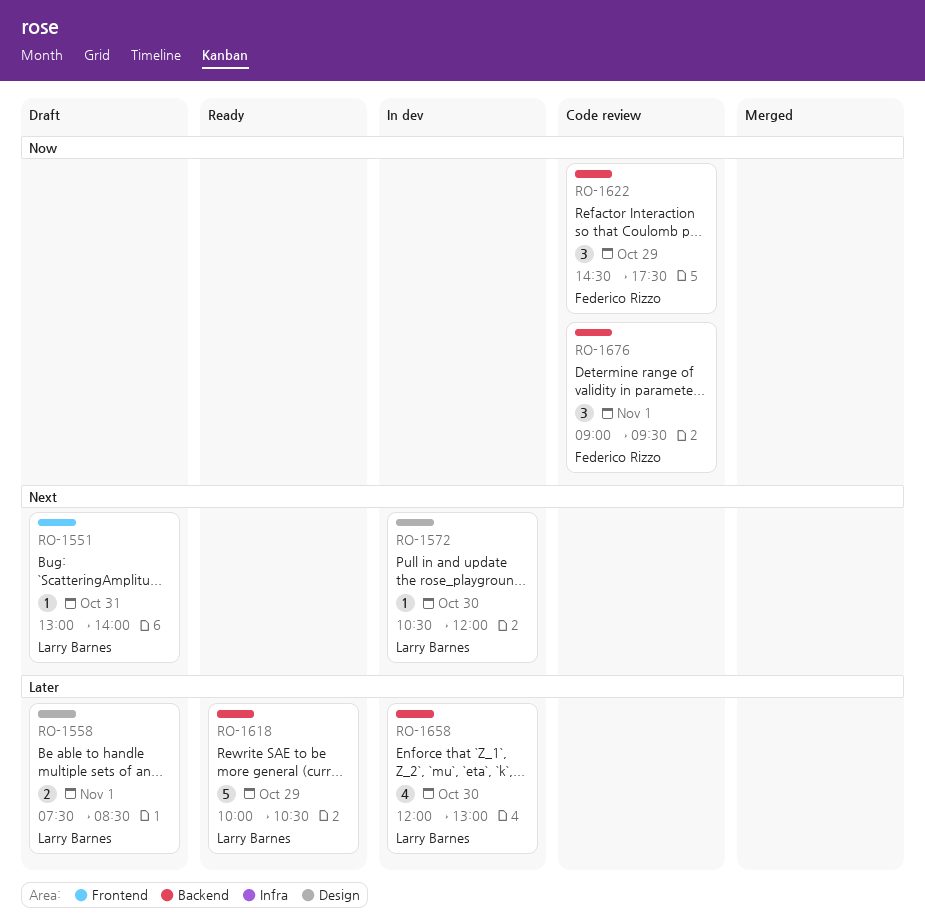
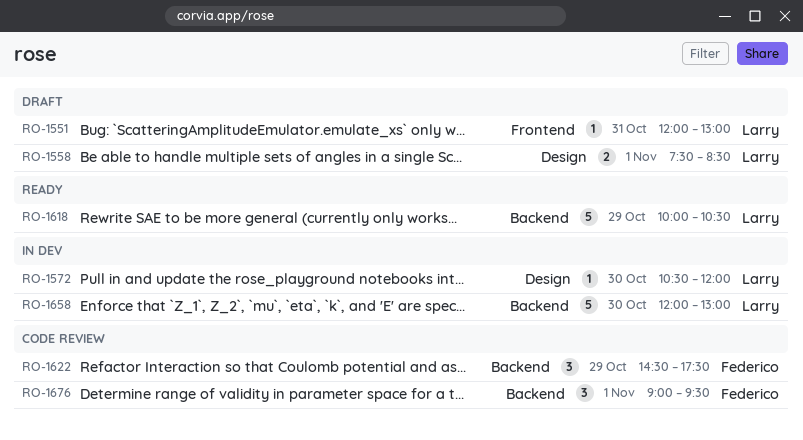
RO-1551, begins: 13:00 -> 12:00
RO-1551, ends: 14:00 -> 13:00
RO-1658, estimate: 4 -> 5

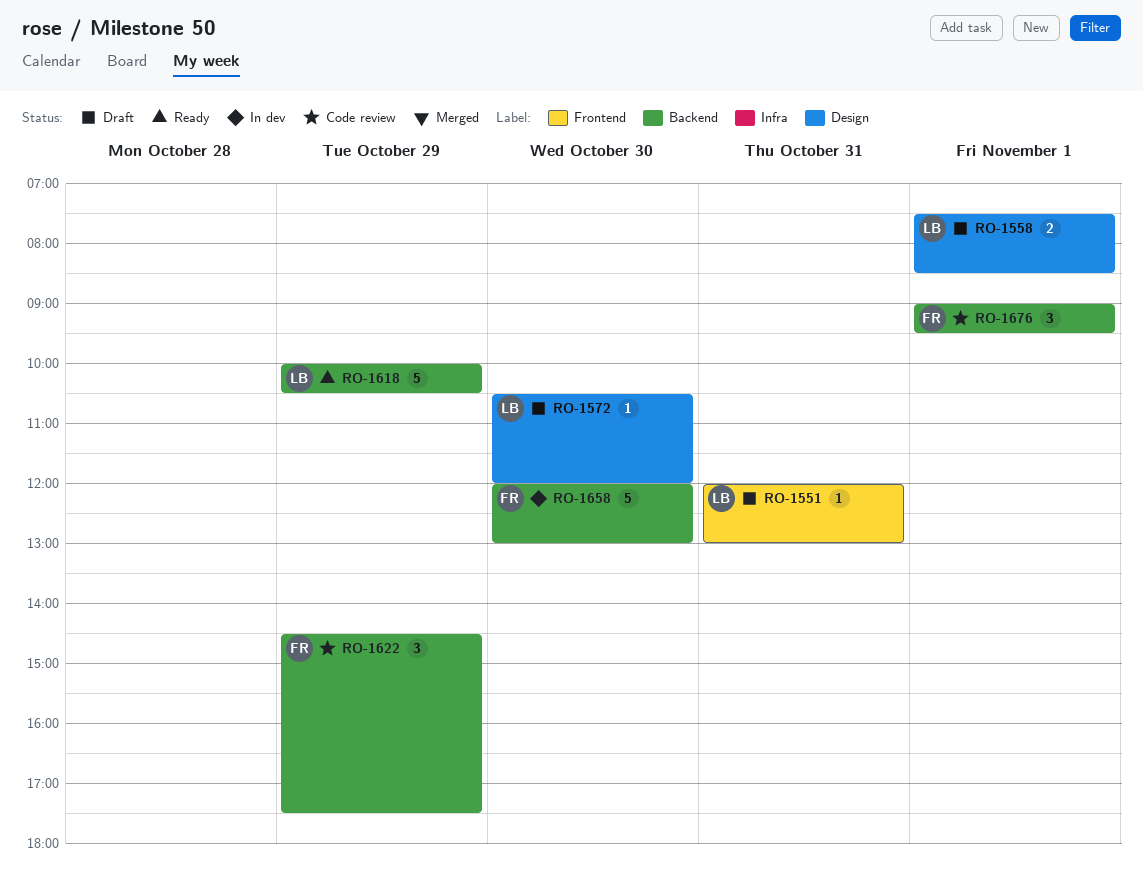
RO-1572, status: In dev -> Draft
RO-1658, owner: Larry -> Federico

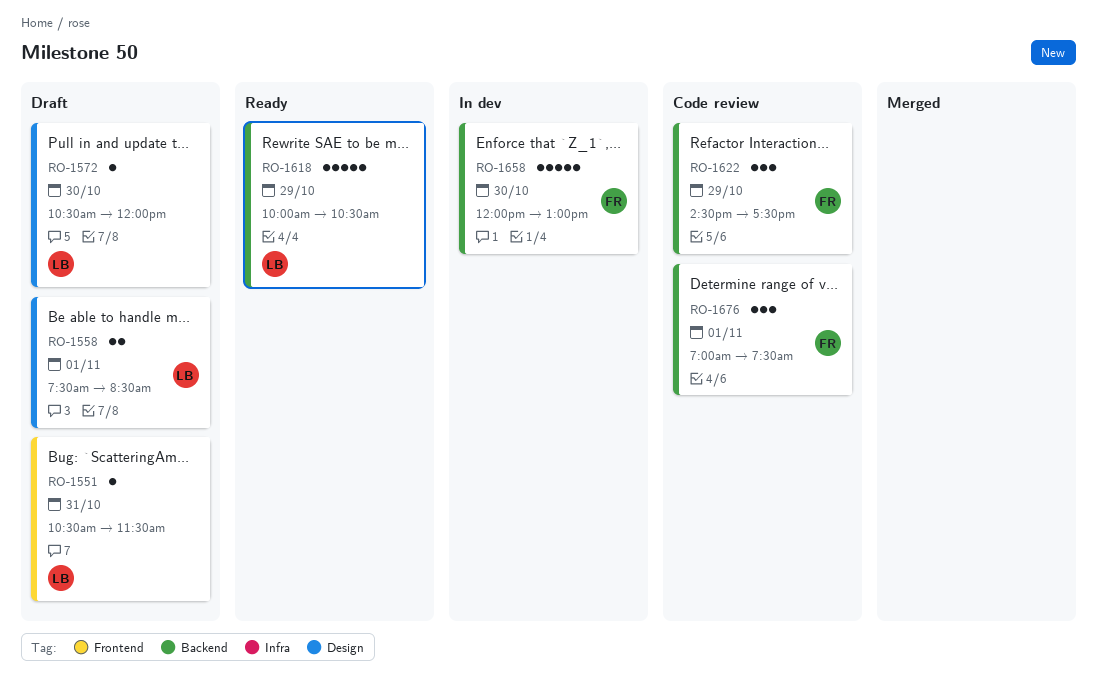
RO-1551, begins: 12:00 -> 10:30
RO-1551, ends: 13:00 -> 11:30
RO-1676, begins: 09:00 -> 07:00
RO-1676, ends: 09:30 -> 07:30

